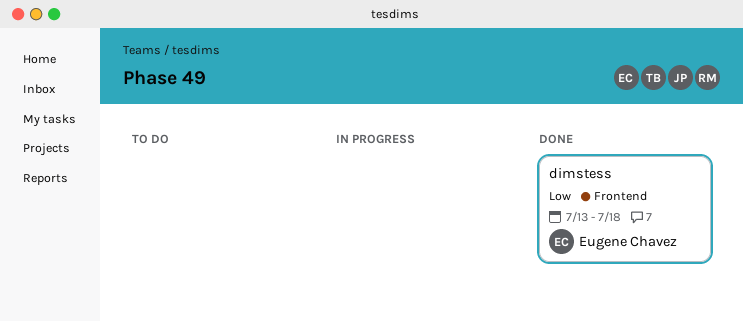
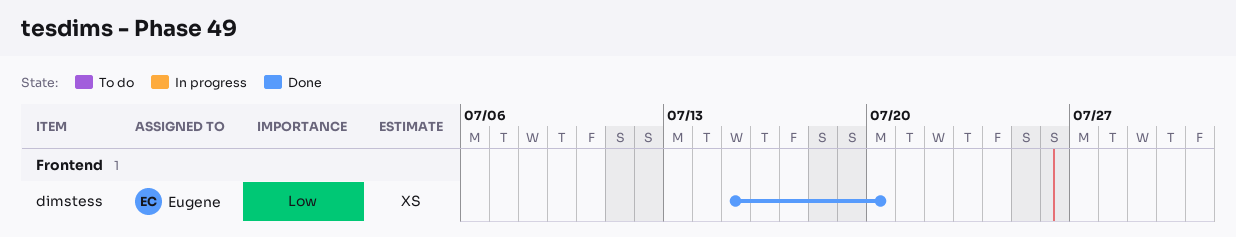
dimstess, start: Jul 13 -> Jul 15
dimstess, due: Jul 18 -> Jul 20

